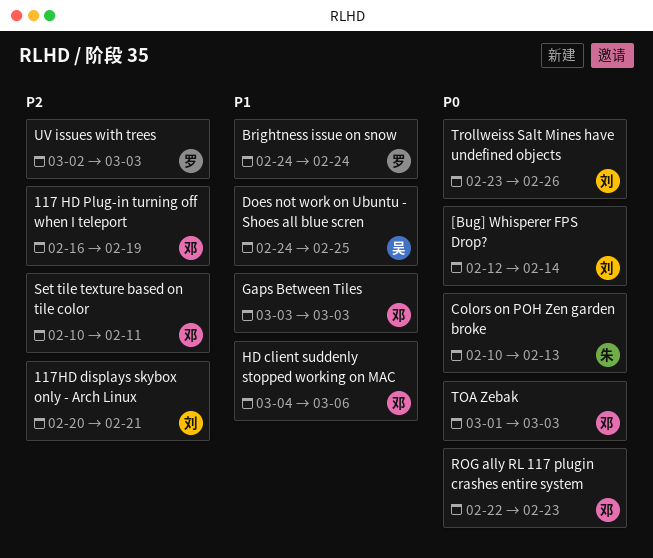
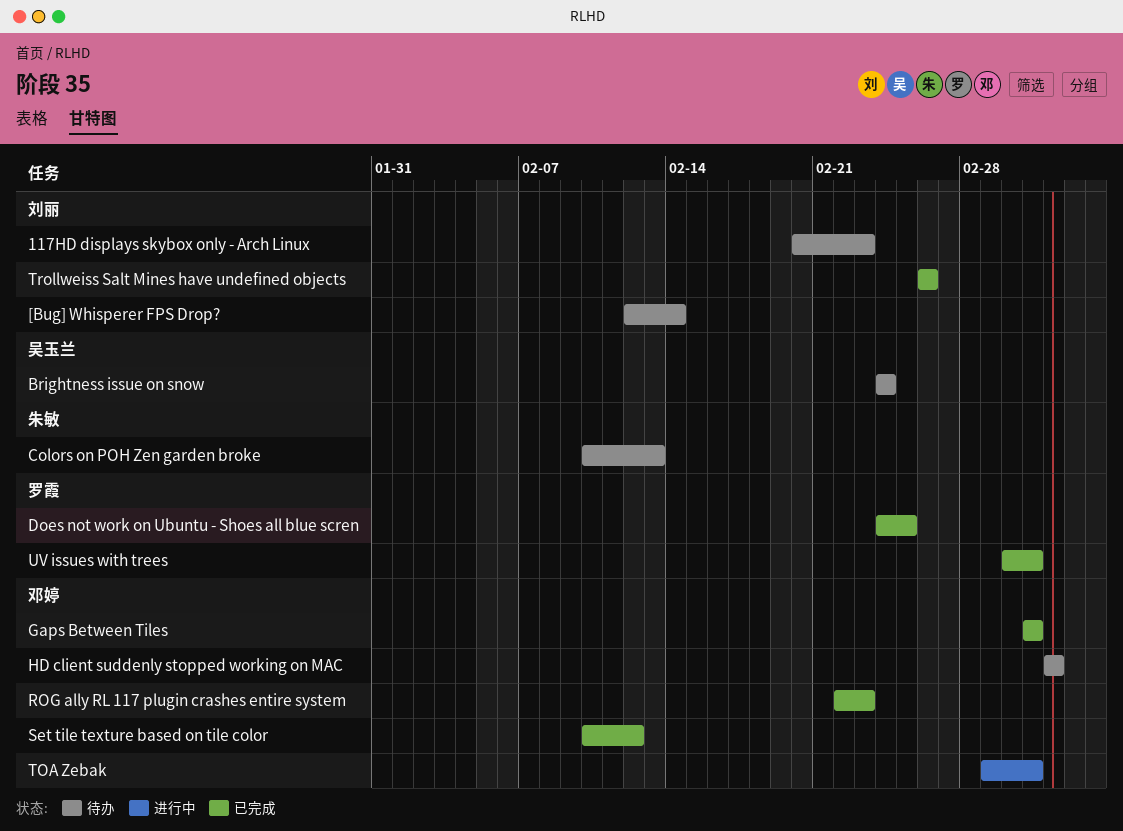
117 HD Plug-in turning off when I teleport: present -> none
117HD displays skybox only - Arch Linux, due: Feb 21 -> Feb 23
Brightness issue on snow, owner: 罗霞 -> 吴玉兰
Does not work on Ubuntu - Shoes all blue scren, owner: 吴玉兰 -> 罗霞
HD client suddenly stopped working on MAC, due: Mar 6 -> Mar 4
Set tile texture based on tile color, due: Feb 11 -> Feb 12
Trollweiss Salt Mines have undefined objects, start: Feb 23 -> Feb 26

